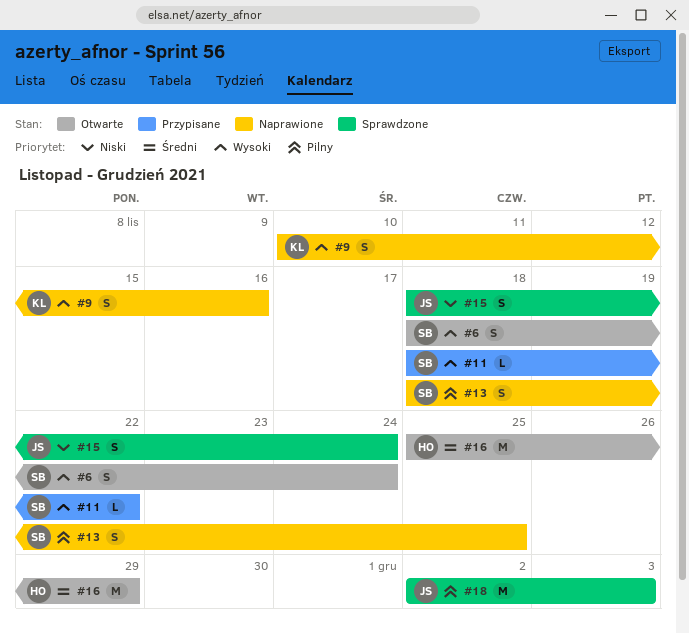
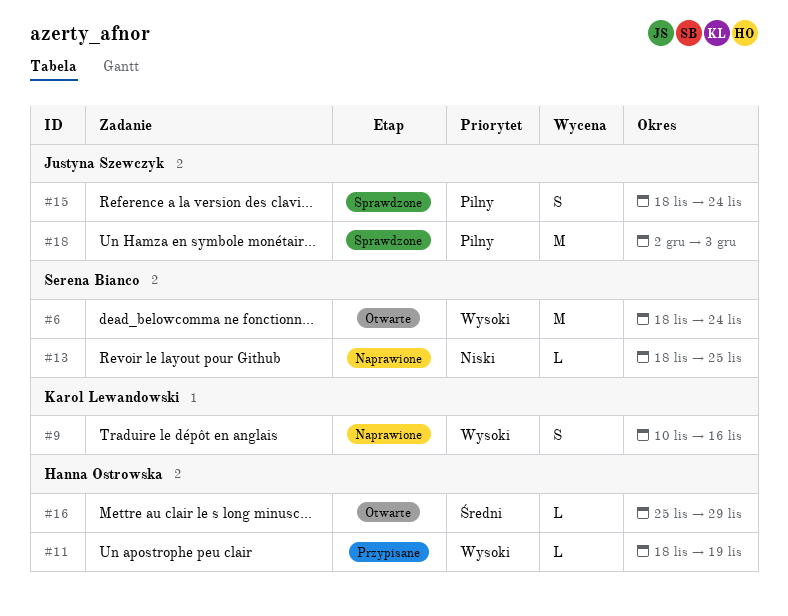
#6, estimate: S -> M
#11, owner: Serena Bianco -> Hanna Ostrowska
#11, due: Nov 22 -> Nov 19
#13, priority: Pilny -> Niski
#13, estimate: S -> L
#15, priority: Niski -> Pilny
#16, estimate: M -> L

